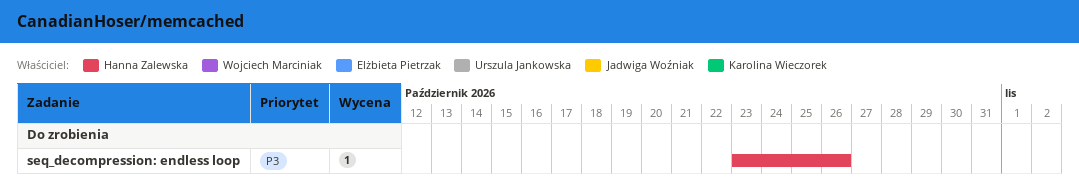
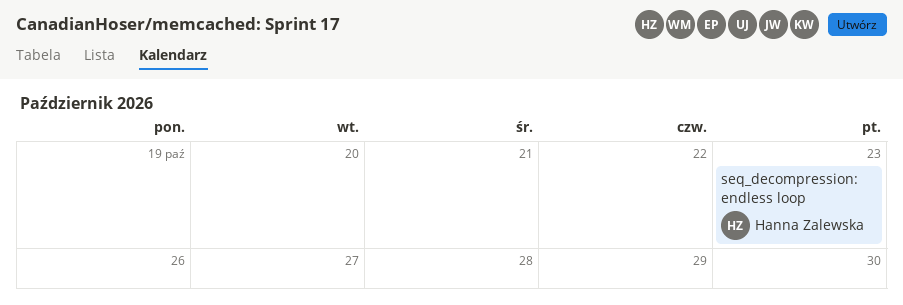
seq_decompression: endless loop, due: Oct 26 -> Oct 23

